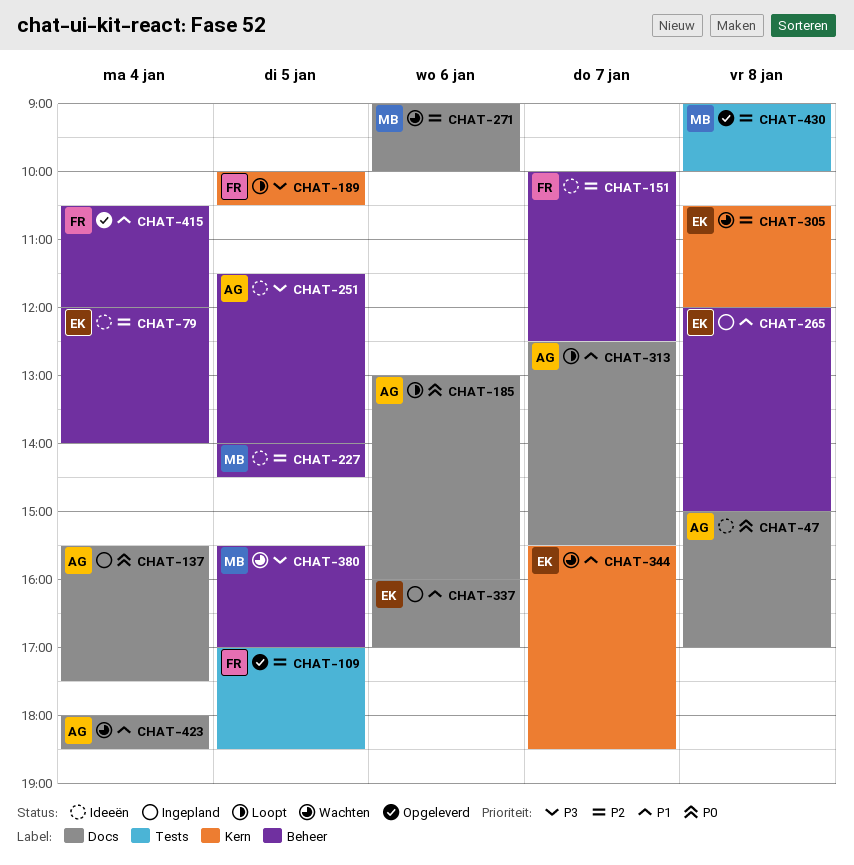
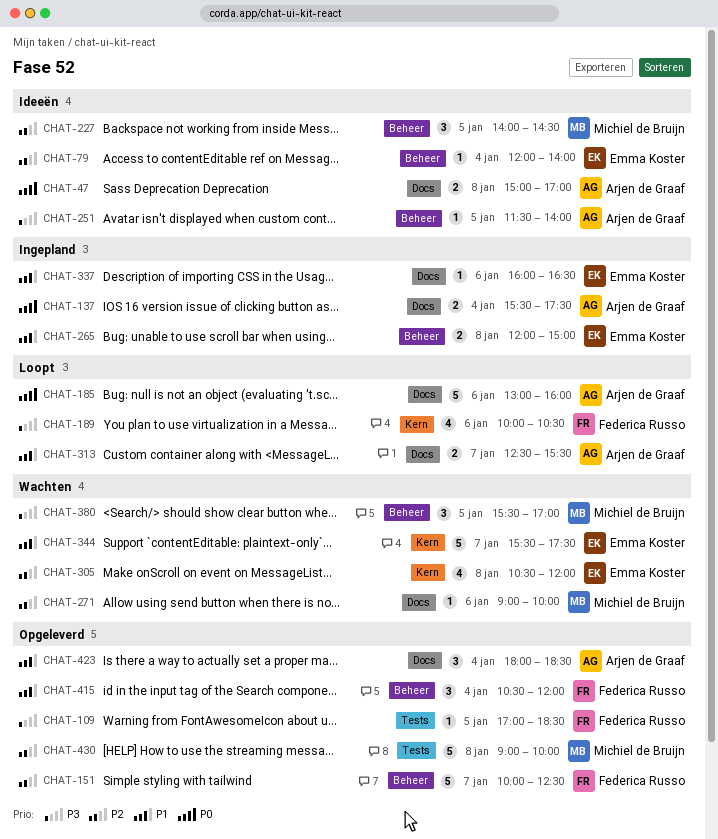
CHAT-109, priority: P2 -> P3
CHAT-151, status: Ideeën -> Opgeleverd
CHAT-189, day: Jan 5 -> Jan 6
CHAT-337, ends: 17:00 -> 16:30
CHAT-344, ends: 18:30 -> 17:30
CHAT-423, status: Wachten -> Opgeleverd

